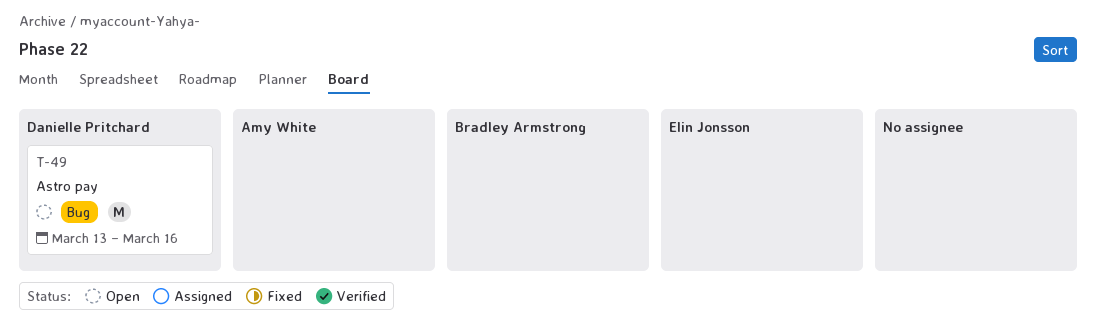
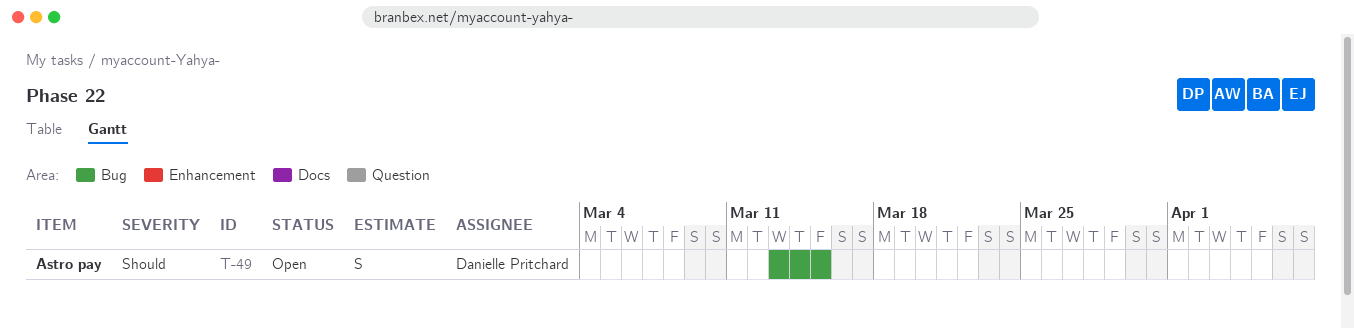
T-49, estimate: M -> S
T-49, due: Mar 16 -> Mar 15

